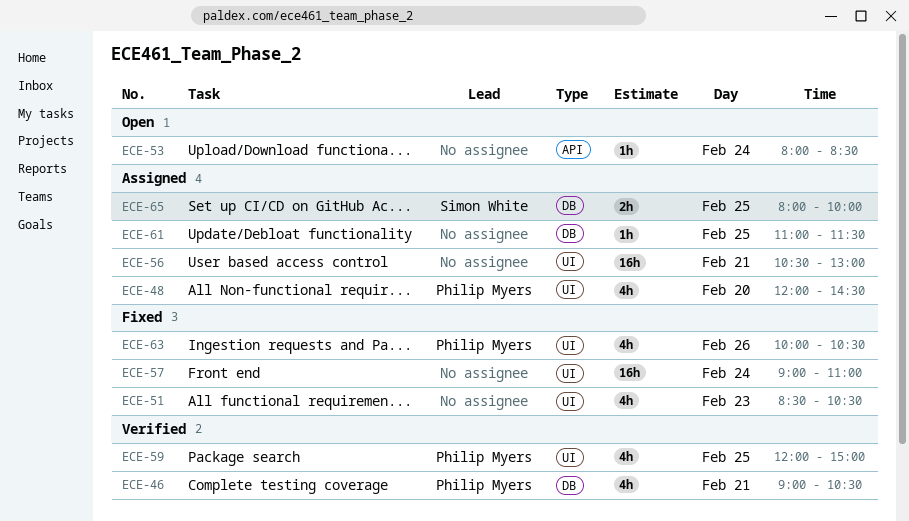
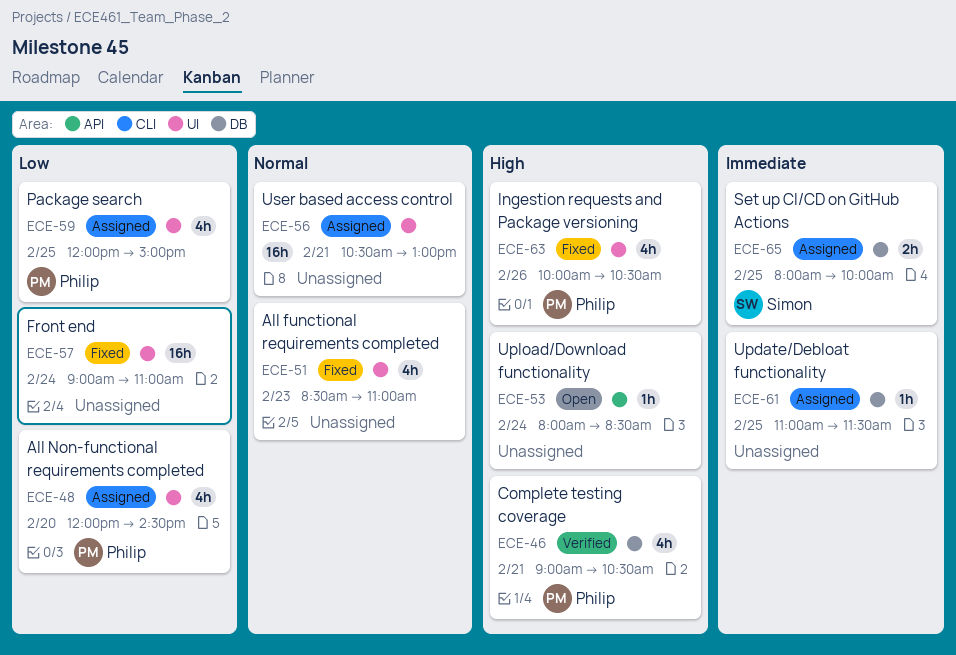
ECE-51, ends: 10:30 -> 11:00
ECE-59, status: Verified -> Assigned

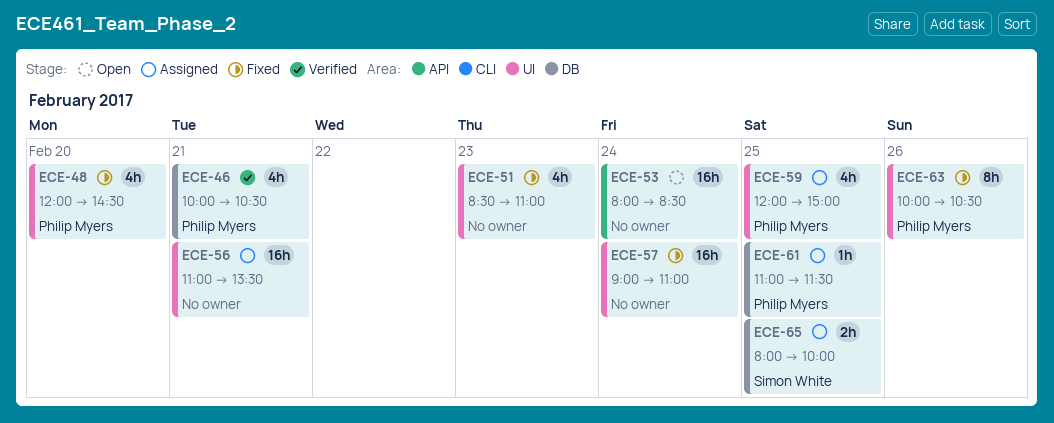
ECE-46, begins: 09:00 -> 10:00
ECE-48, status: Assigned -> Fixed
ECE-53, estimate: 1h -> 16h
ECE-56, begins: 10:30 -> 11:00
ECE-56, ends: 13:00 -> 13:30
ECE-61, owner: none -> Philip Myers
ECE-63, estimate: 4h -> 8h

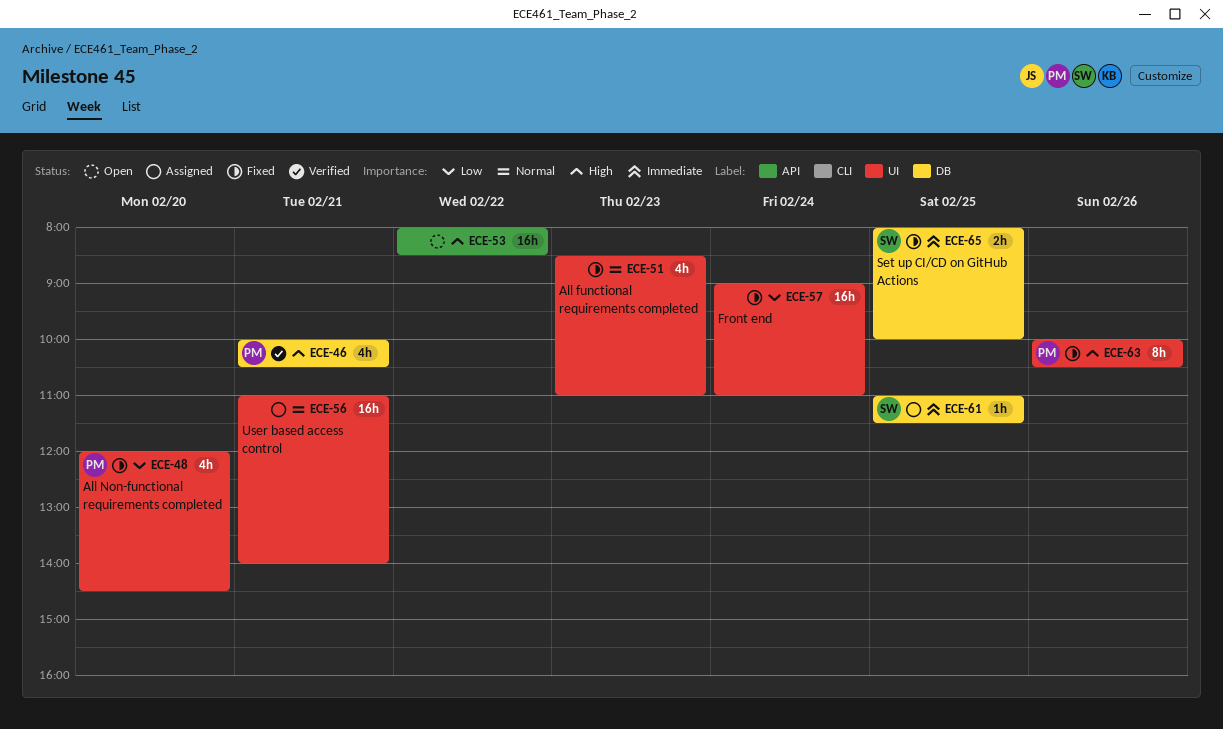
ECE-53, day: Feb 24 -> Feb 22
ECE-56, ends: 13:30 -> 14:00
ECE-59: present -> none
ECE-61, owner: Philip Myers -> Simon White
ECE-65, status: Assigned -> Fixed

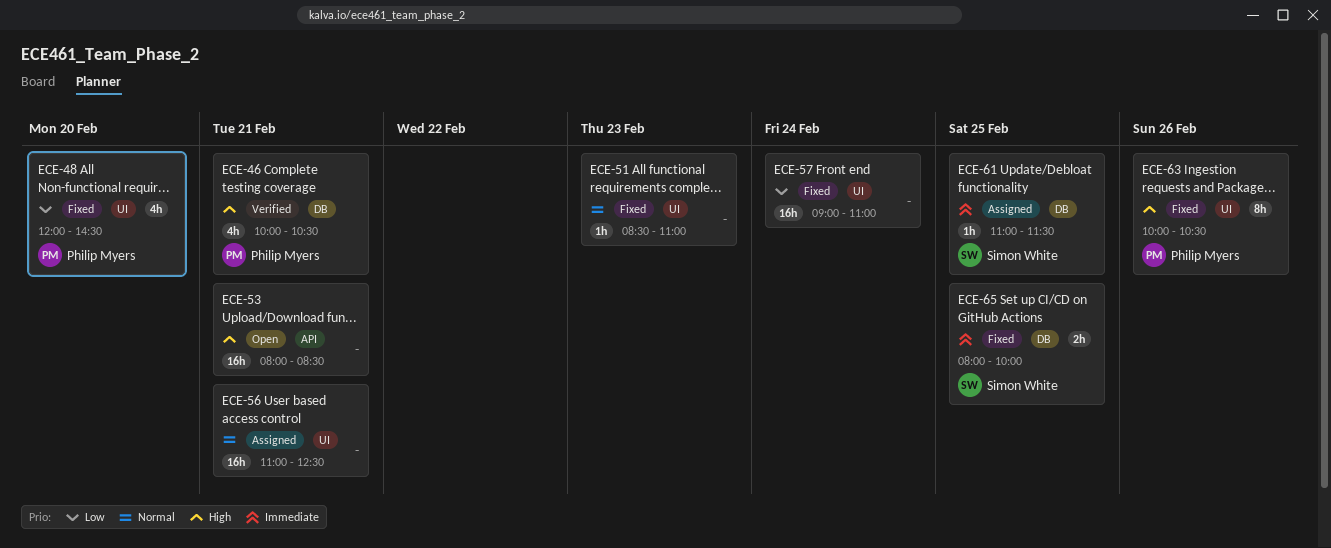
ECE-51, estimate: 4h -> 1h
ECE-53, day: Feb 22 -> Feb 21
ECE-56, ends: 14:00 -> 12:30

